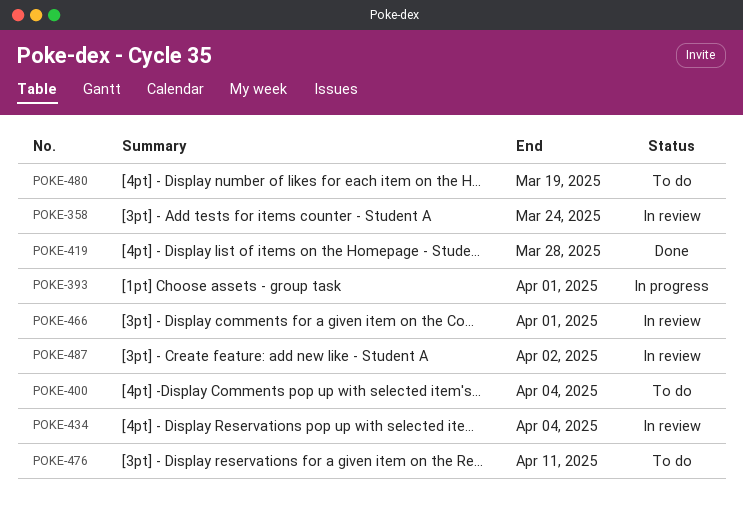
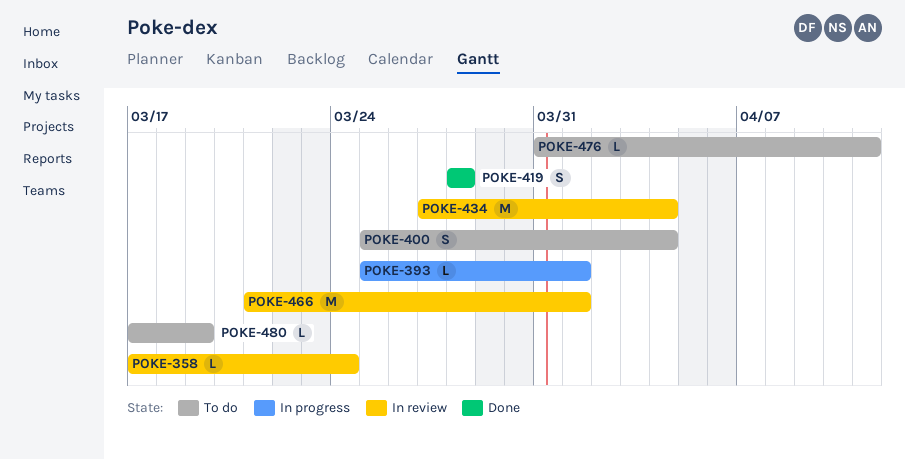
POKE-487: present -> none

